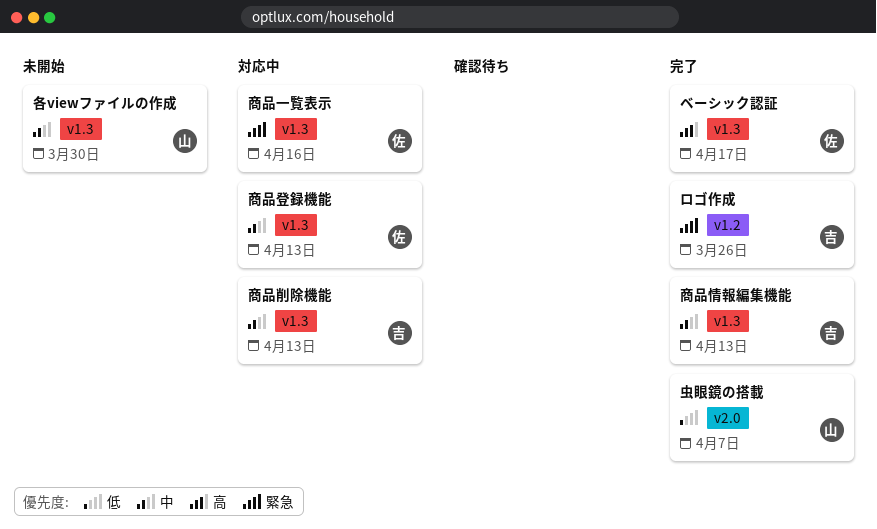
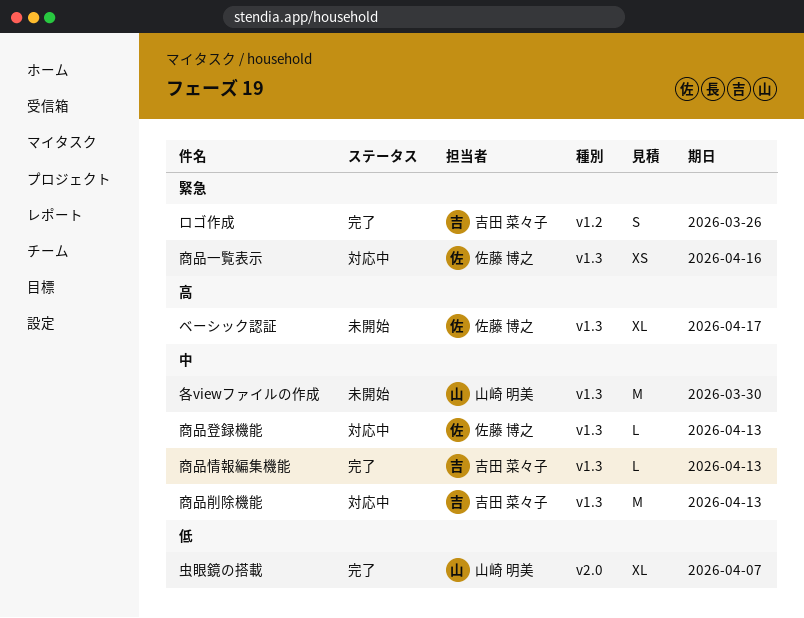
ベーシック認証, status: 完了 -> 未開始

